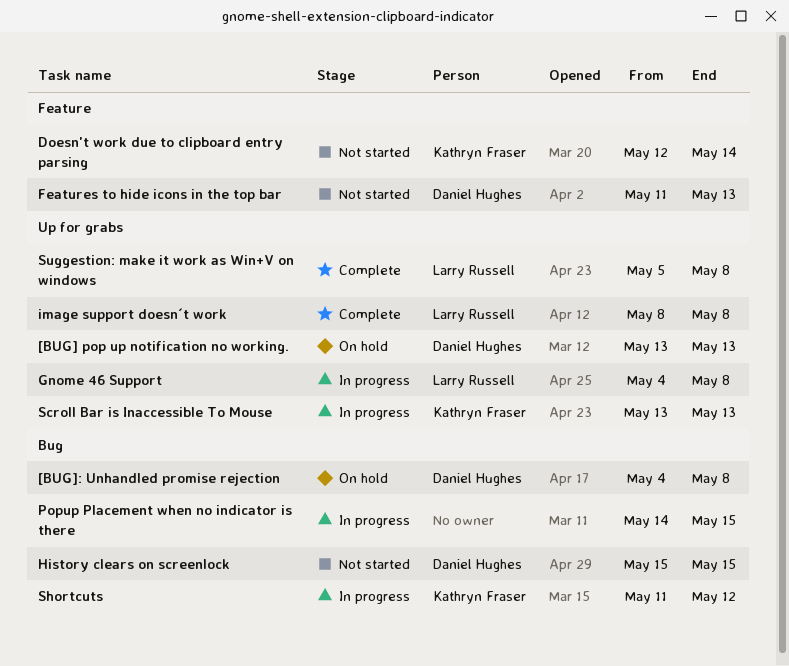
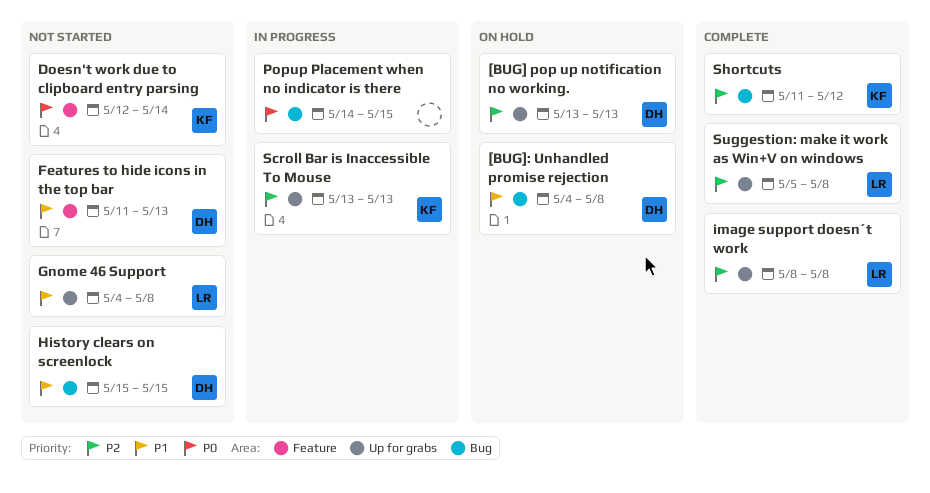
Gnome 46 Support, status: In progress -> Not started
Shortcuts, status: In progress -> Complete

